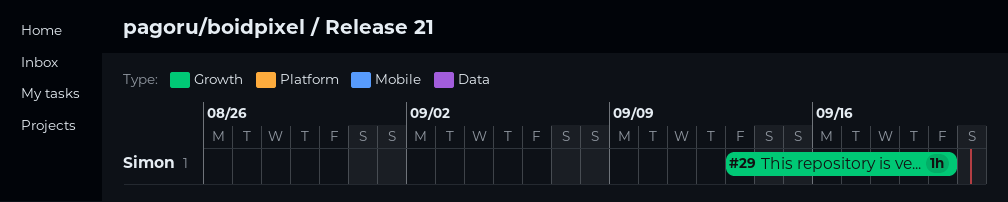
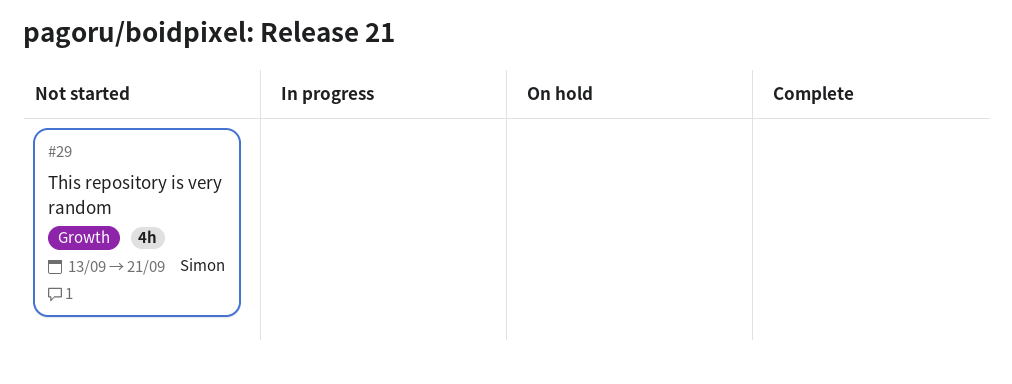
#29, estimate: 1h -> 4h
#29, due: Sep 20 -> Sep 21

